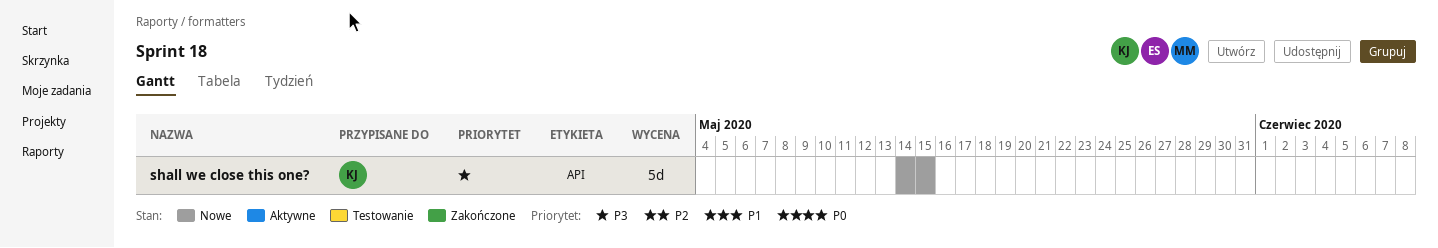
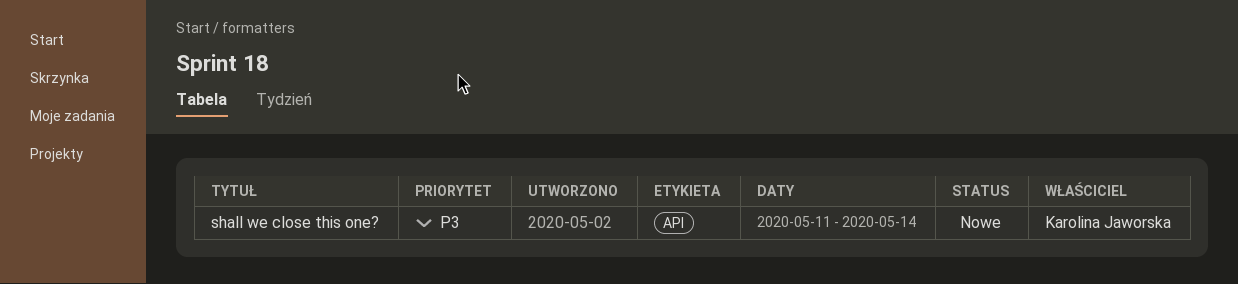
shall we close this one?, start: May 14 -> May 11
shall we close this one?, due: May 15 -> May 14

